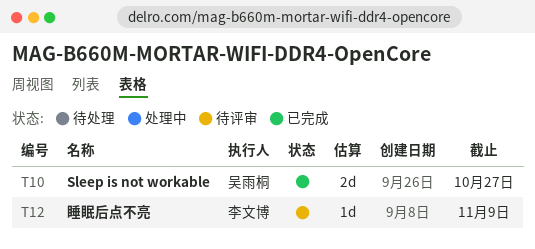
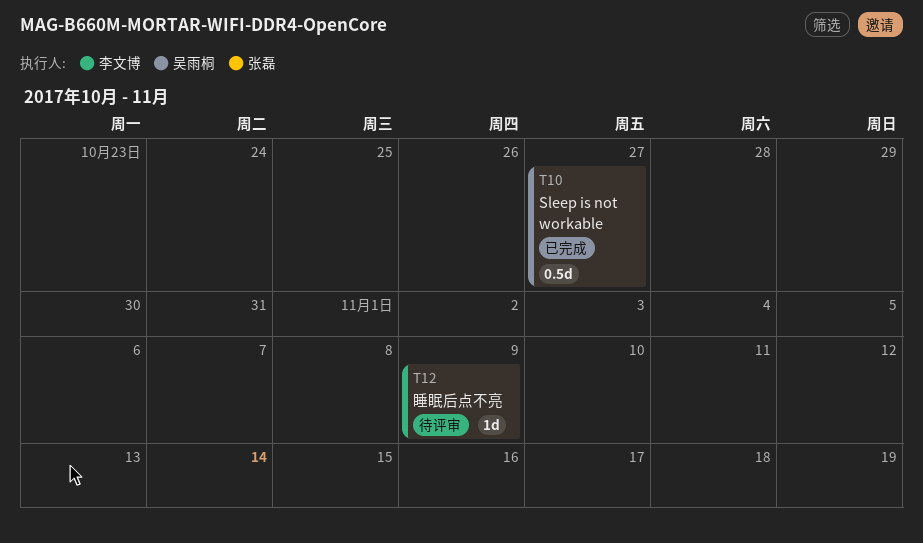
T10, estimate: 2d -> 0.5d

